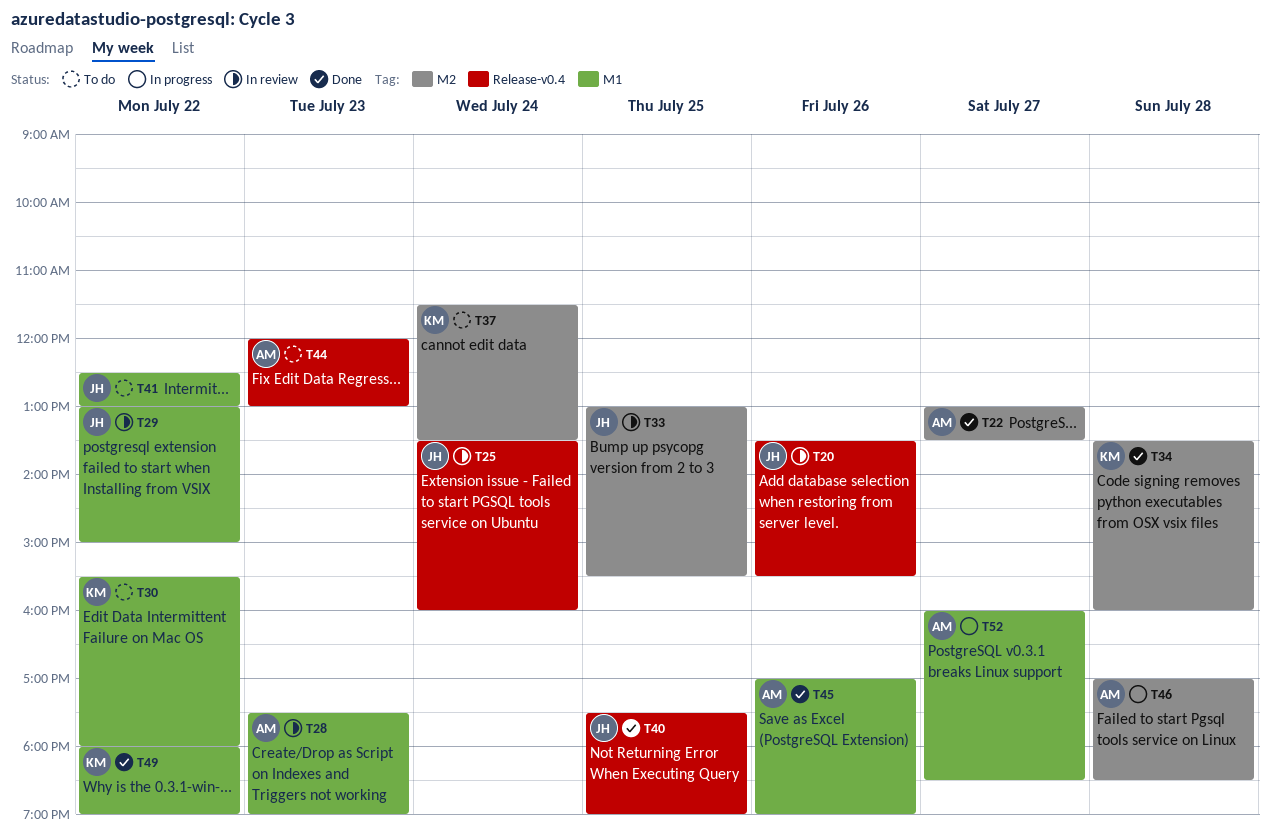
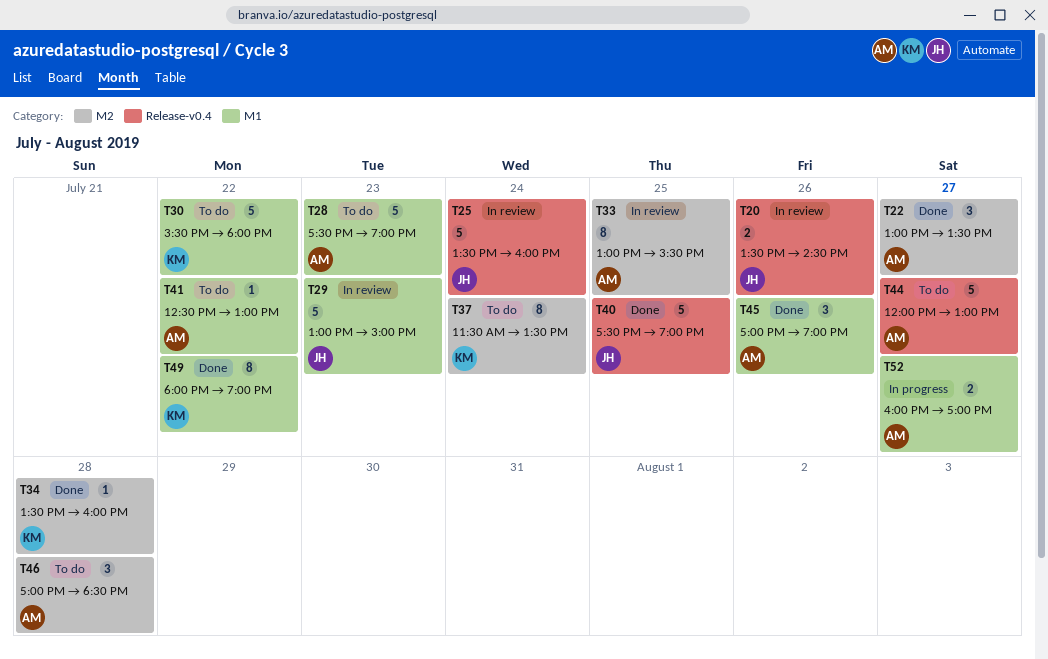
T20, ends: 15:30 -> 14:30
T28, status: In review -> To do
T29, day: Jul 22 -> Jul 23
T33, owner: JH -> AM
T41, owner: JH -> AM
T44, day: Jul 23 -> Jul 27
T46, status: In progress -> To do
T52, ends: 18:30 -> 17:00

